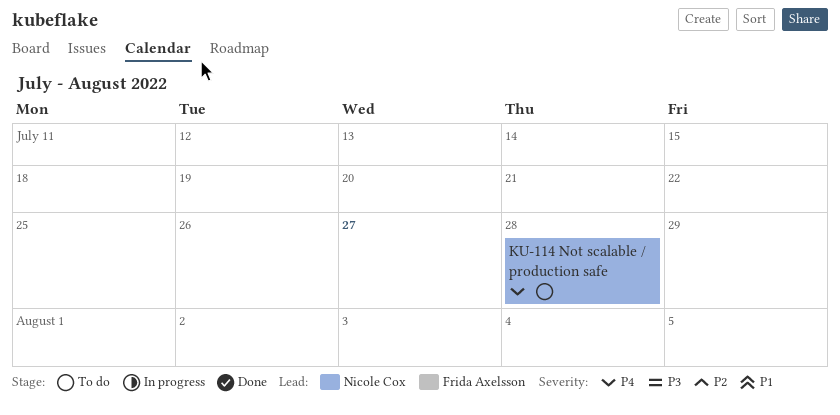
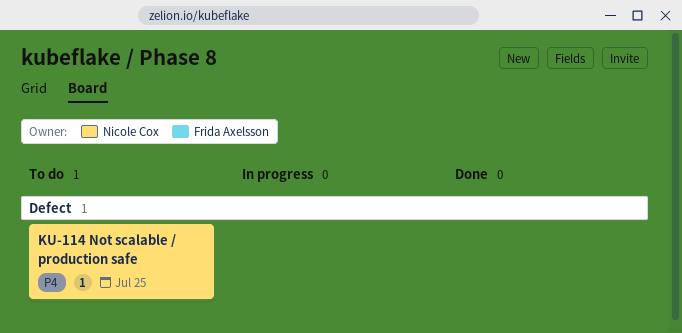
KU-114, due: Jul 28 -> Jul 25

